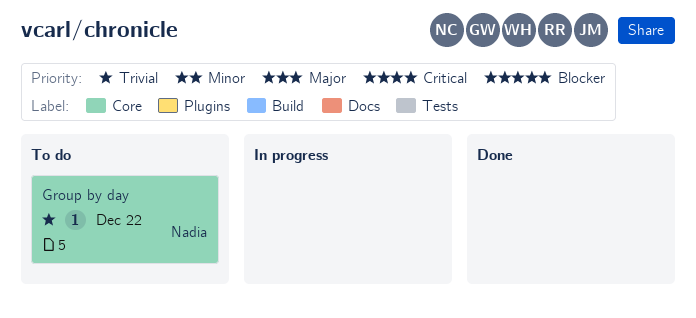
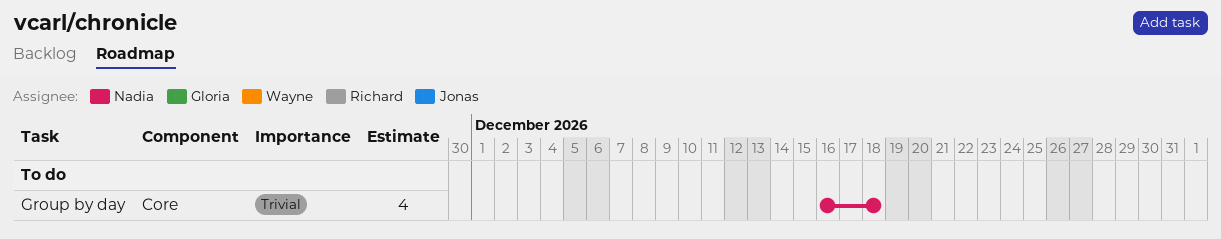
Group by day, estimate: 1 -> 4
Group by day, due: Dec 22 -> Dec 18

